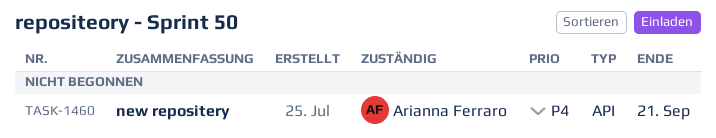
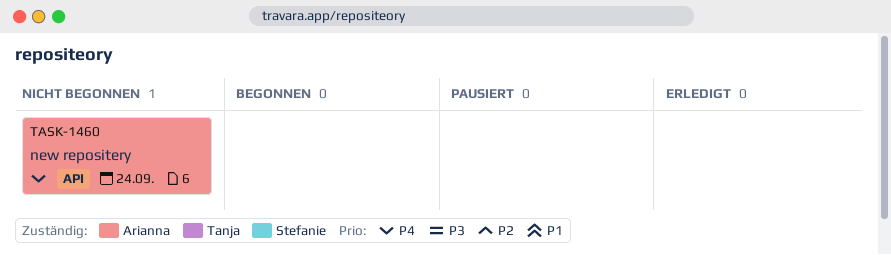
TASK-1460, due: Sep 21 -> Sep 24

